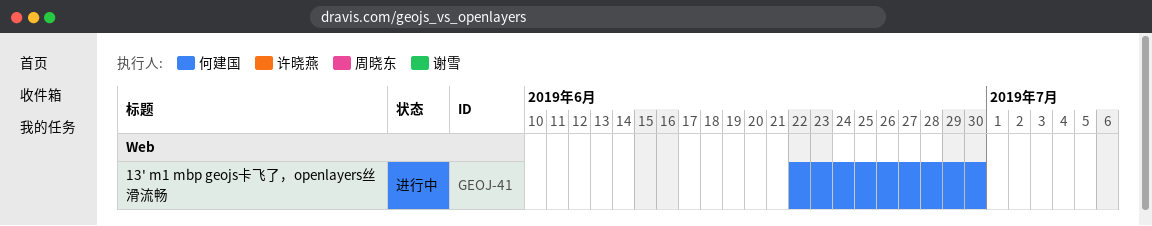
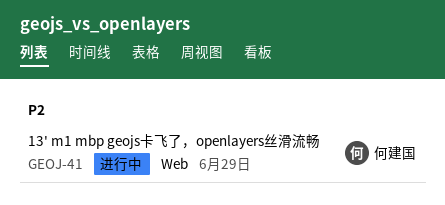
GEOJ-41, due: Jun 30 -> Jun 29

